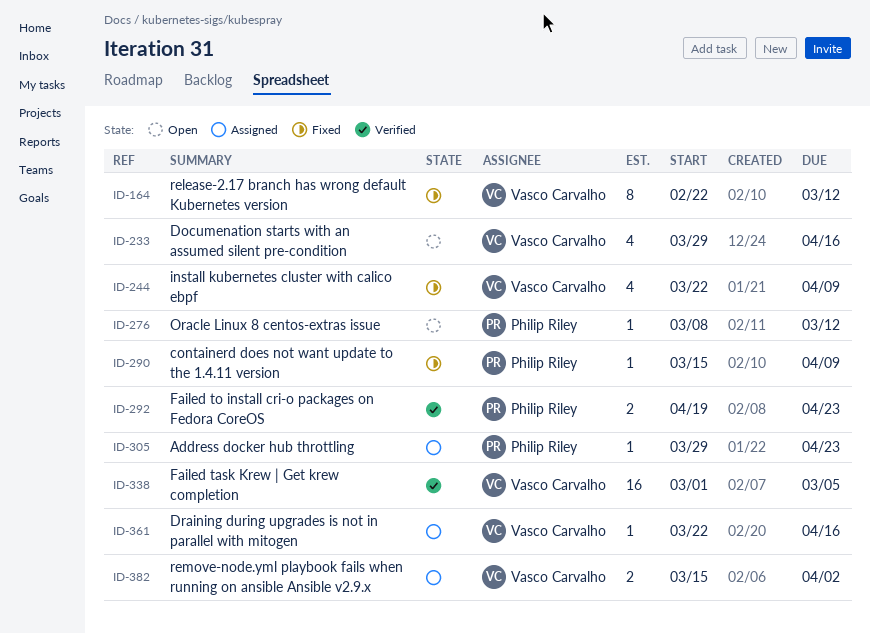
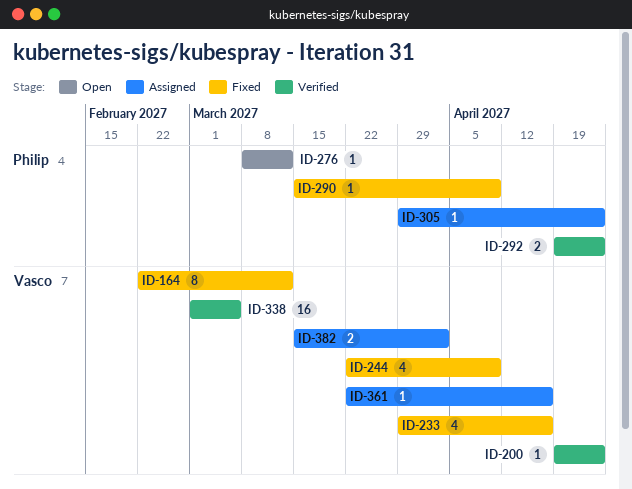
ID-200: none -> present
ID-233, status: Open -> Fixed

